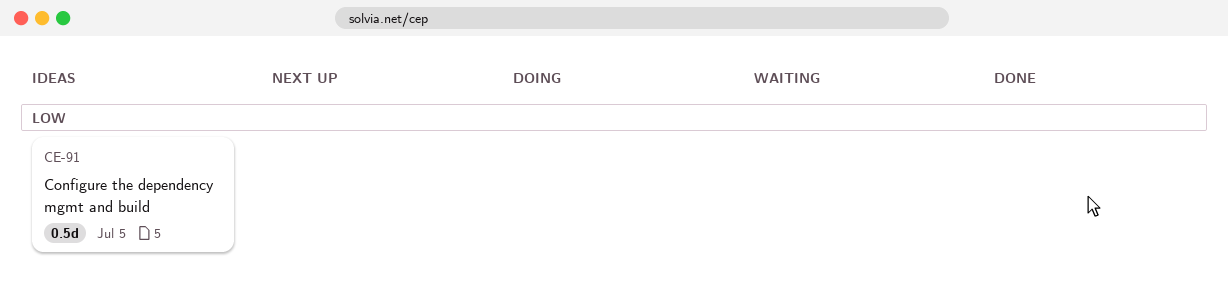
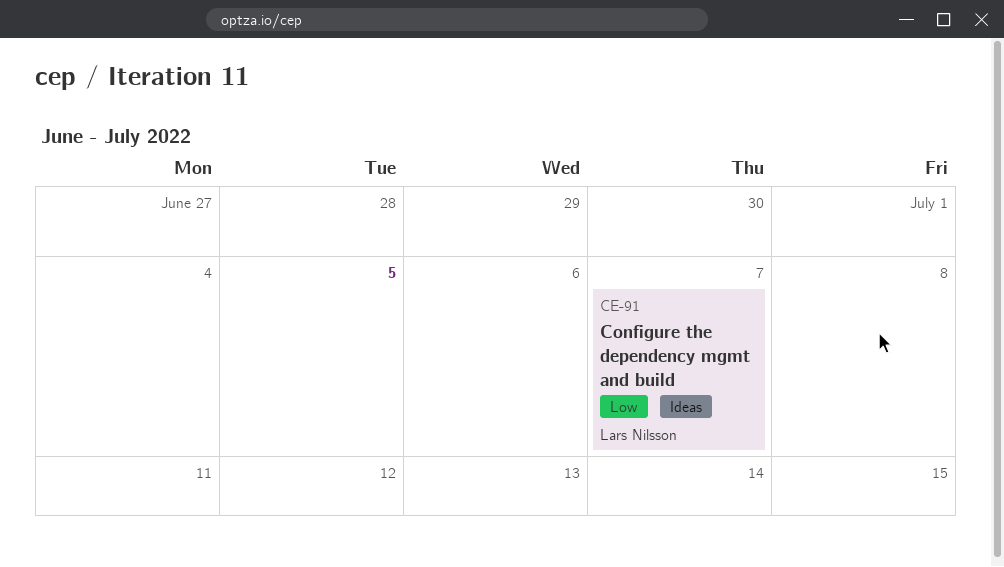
CE-91, due: Jul 5 -> Jul 7

